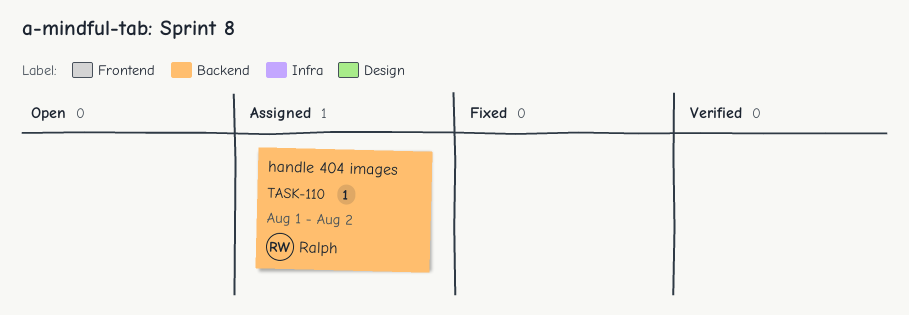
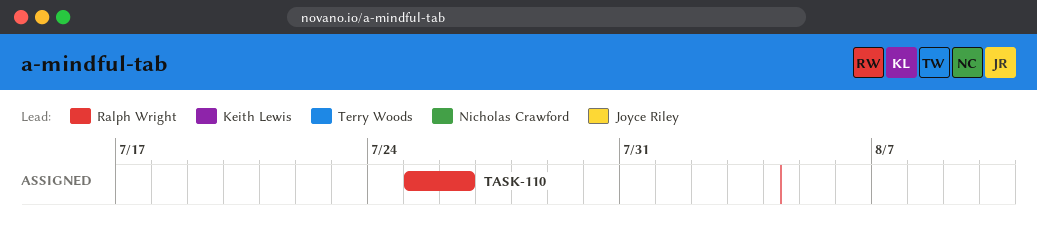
TASK-110, start: Aug 1 -> Jul 25
TASK-110, due: Aug 2 -> Jul 26

